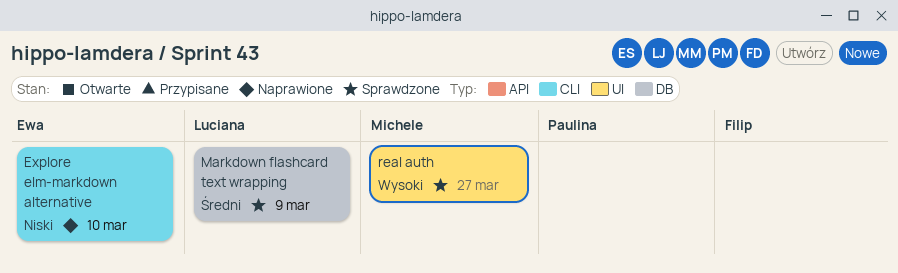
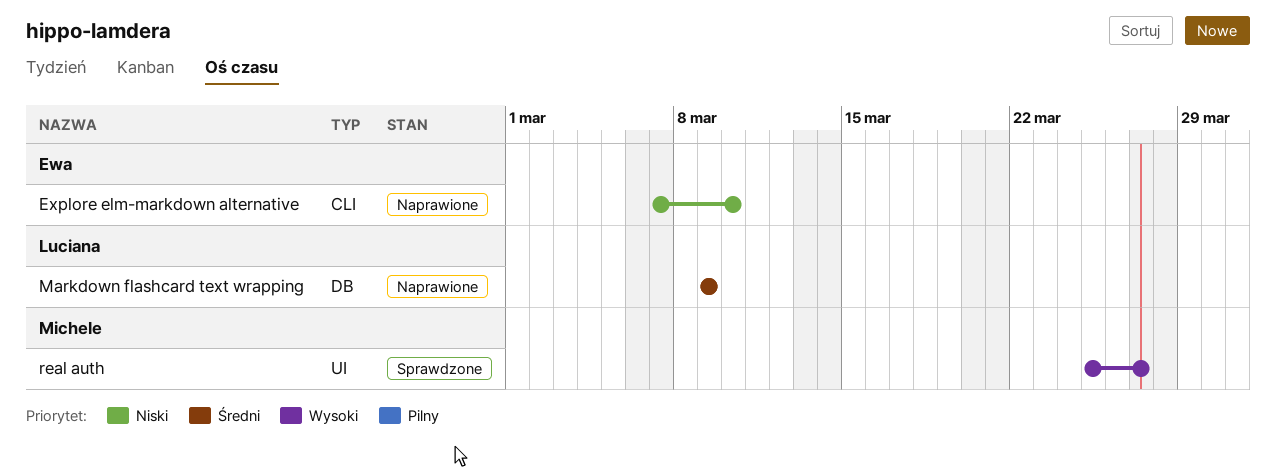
Markdown flashcard text wrapping, status: Sprawdzone -> Naprawione

